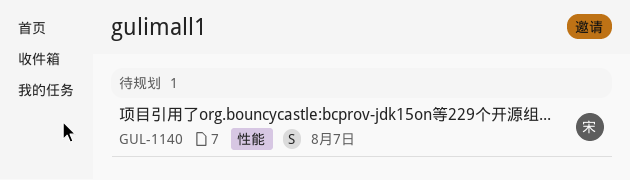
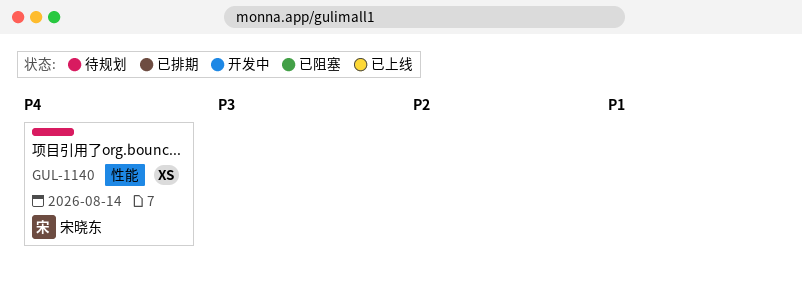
GUL-1140, estimate: S -> XS
GUL-1140, due: Aug 7 -> Aug 14

